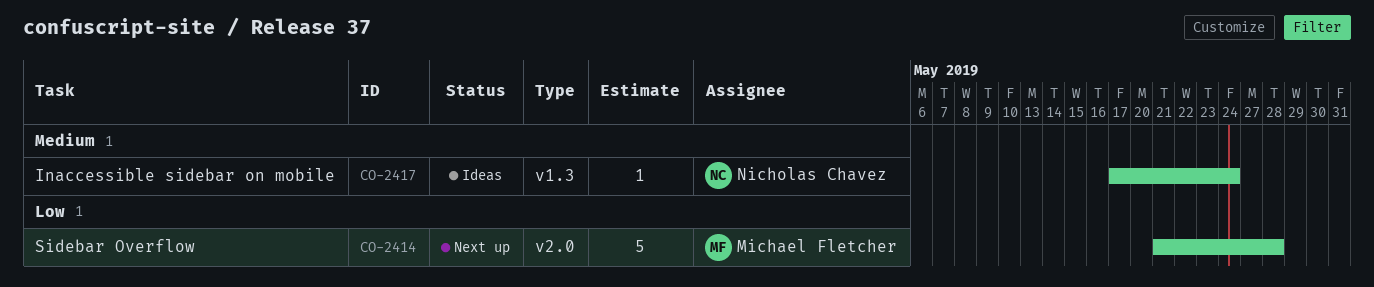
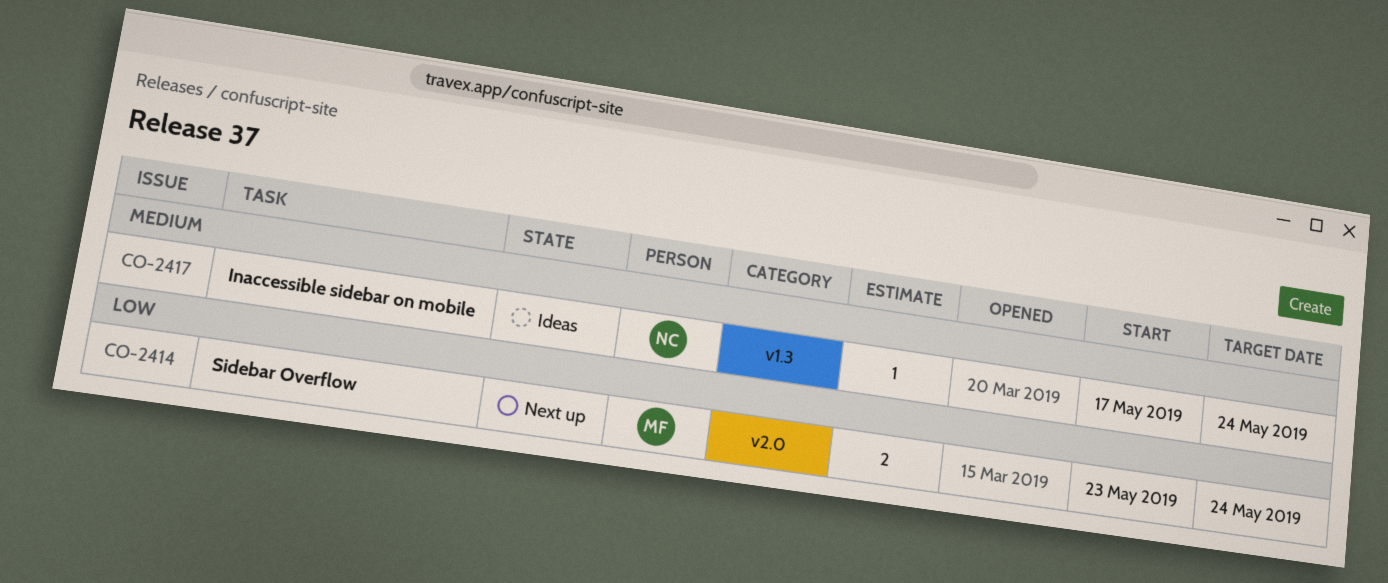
CO-2414, estimate: 5 -> 2
CO-2414, start: May 21 -> May 23
CO-2414, due: May 28 -> May 24

